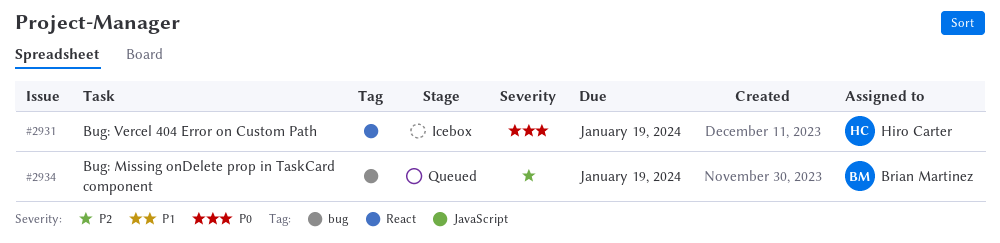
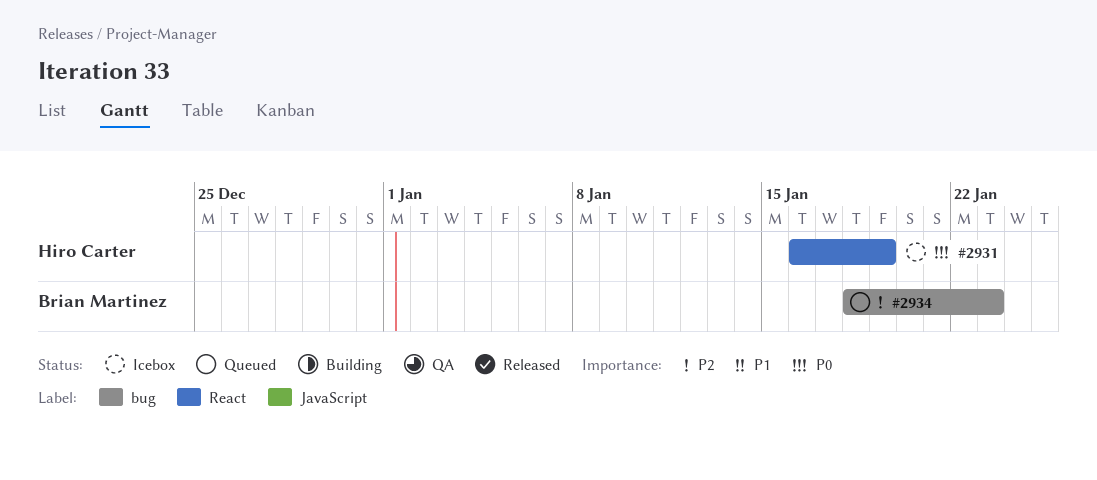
#2934, due: Jan 19 -> Jan 23

